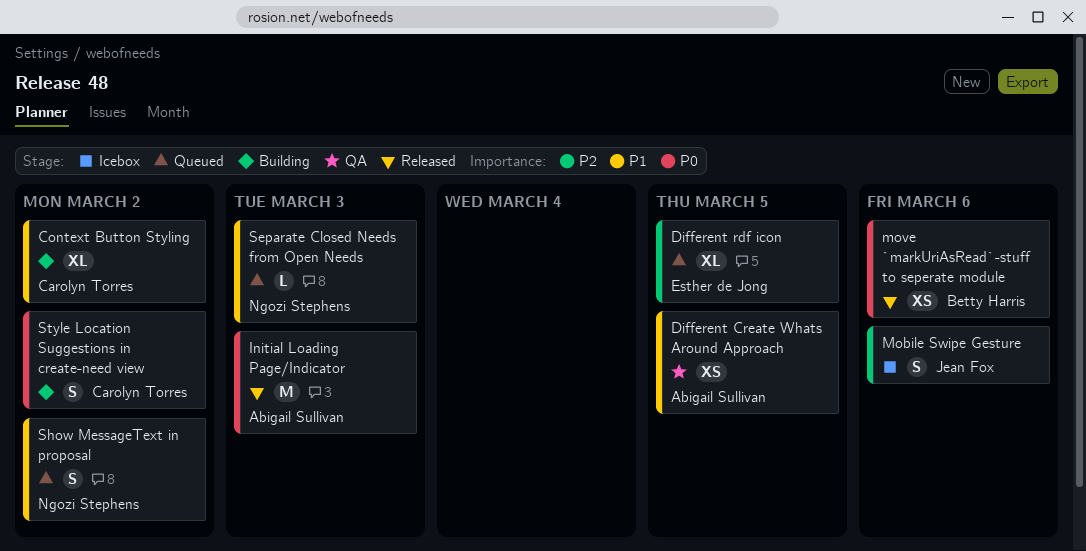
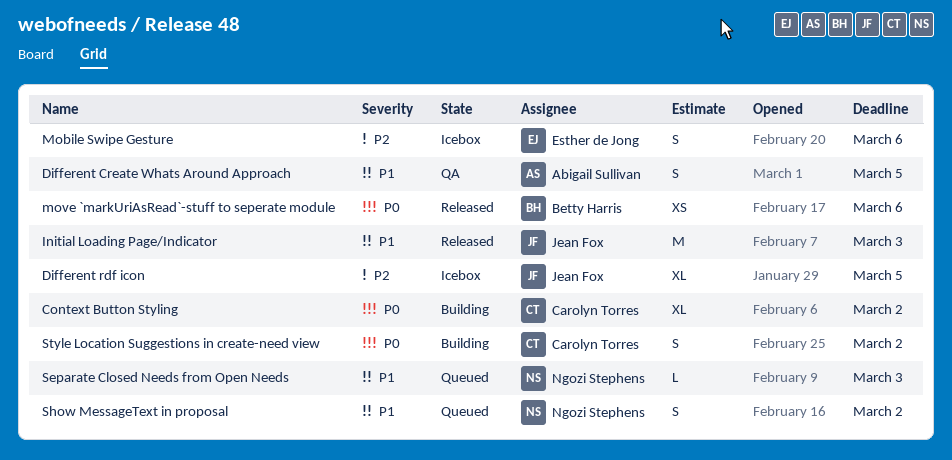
Context Button Styling, priority: P1 -> P0
Different Create Whats Around Approach, estimate: XS -> S
Different rdf icon, status: Queued -> Icebox
Different rdf icon, owner: Esther de Jong -> Jean Fox
Initial Loading Page/Indicator, owner: Abigail Sullivan -> Jean Fox
Initial Loading Page/Indicator, priority: P0 -> P1
Mobile Swipe Gesture, owner: Jean Fox -> Esther de Jong

